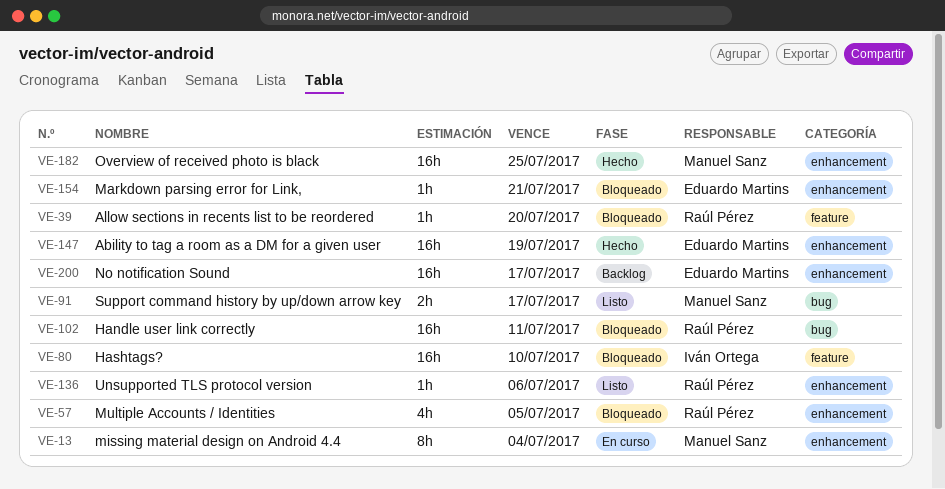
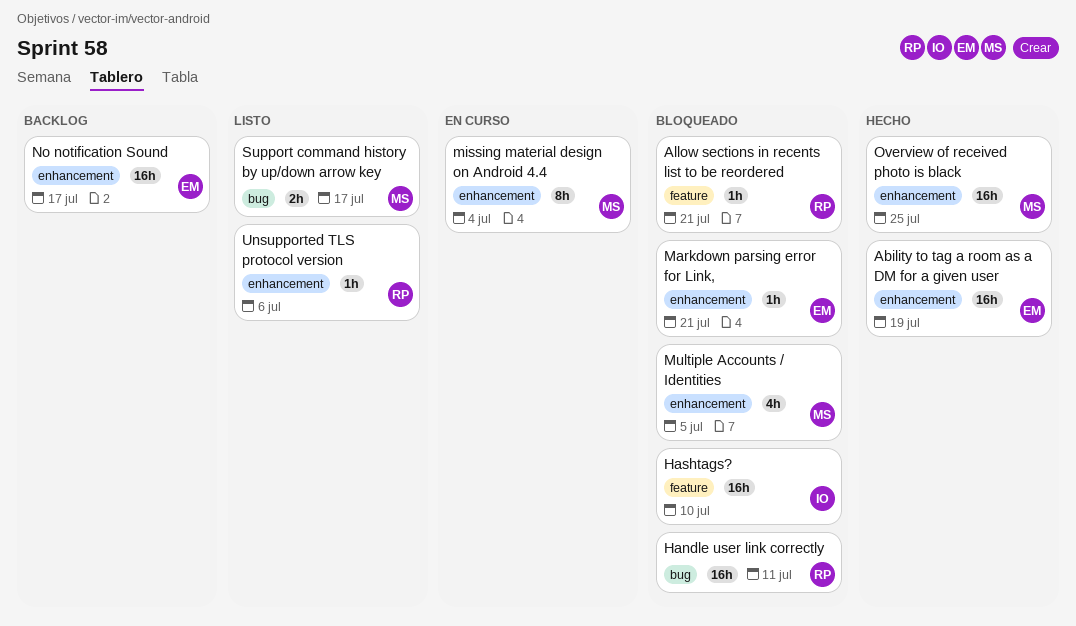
Allow sections in recents list to be reordered, due: Jul 20 -> Jul 21
Multiple Accounts / Identities, owner: Raúl Pérez -> Manuel Sanz

